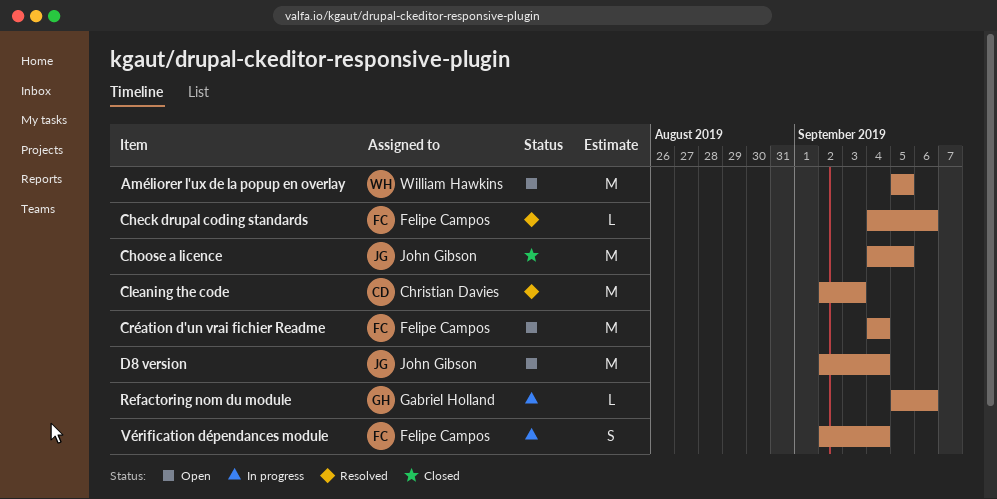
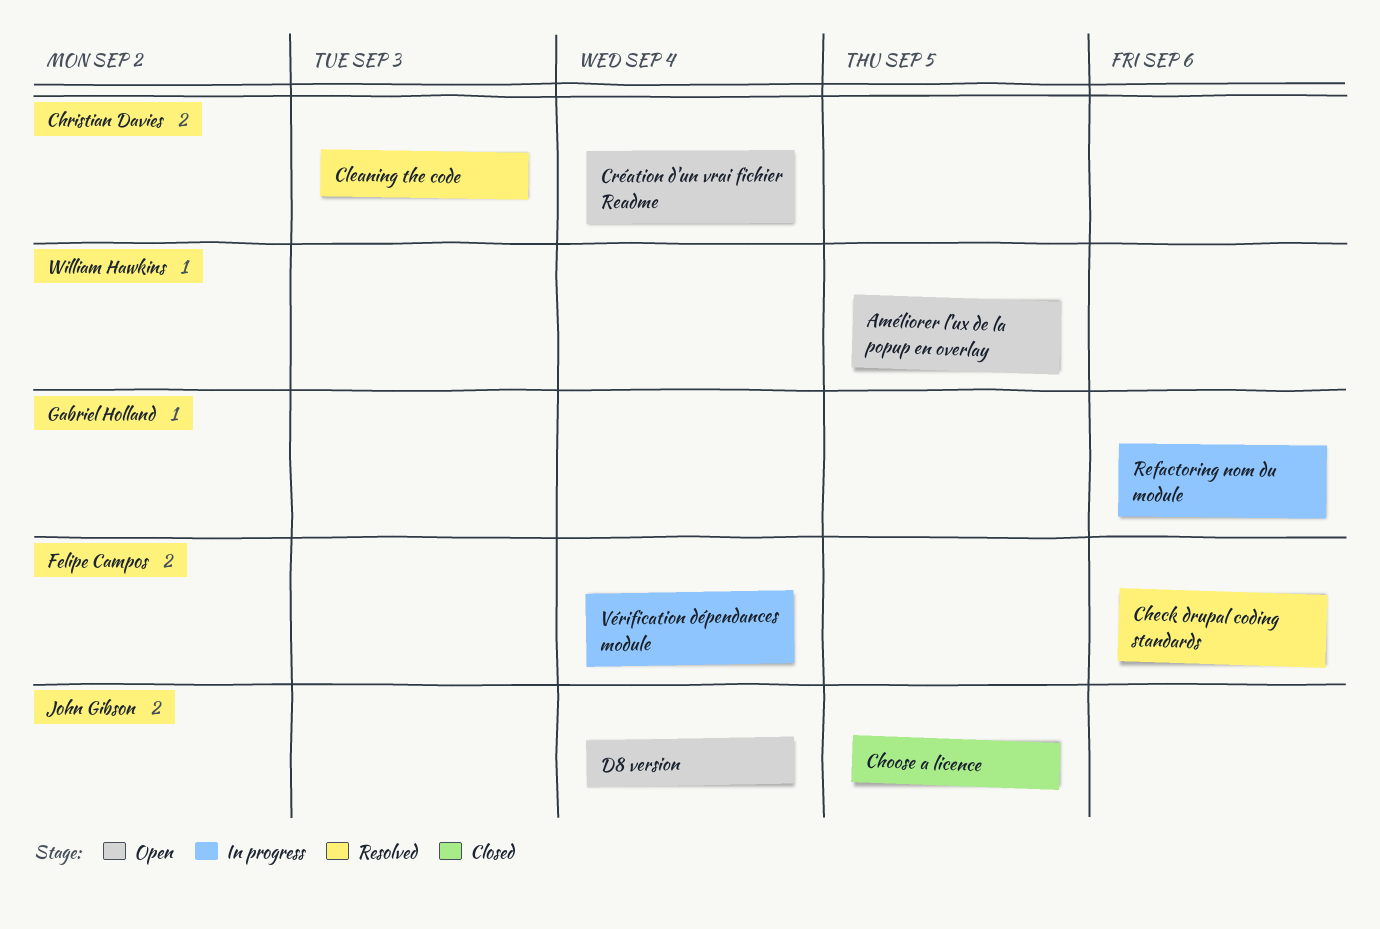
Création d'un vrai fichier Readme, owner: Felipe Campos -> Christian Davies

